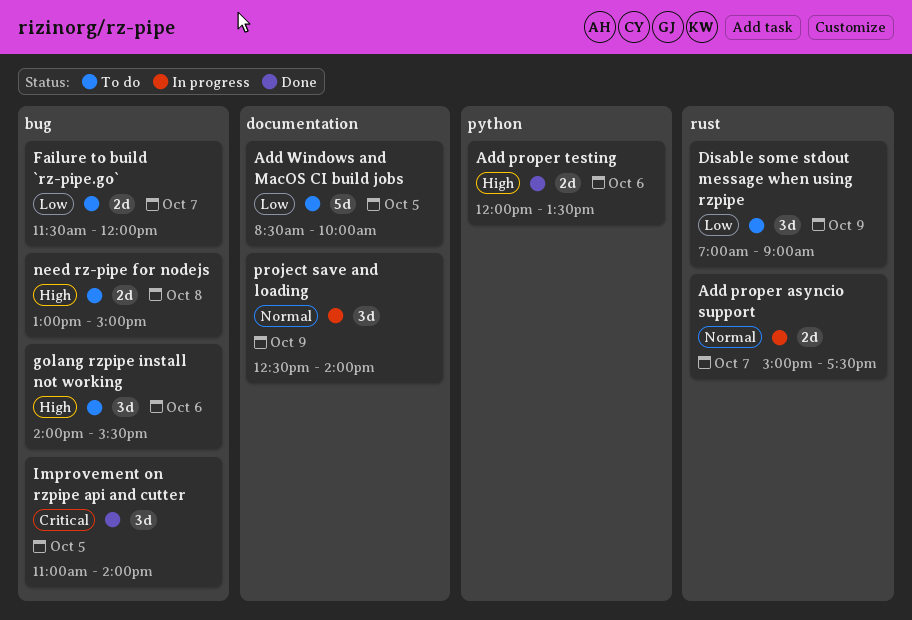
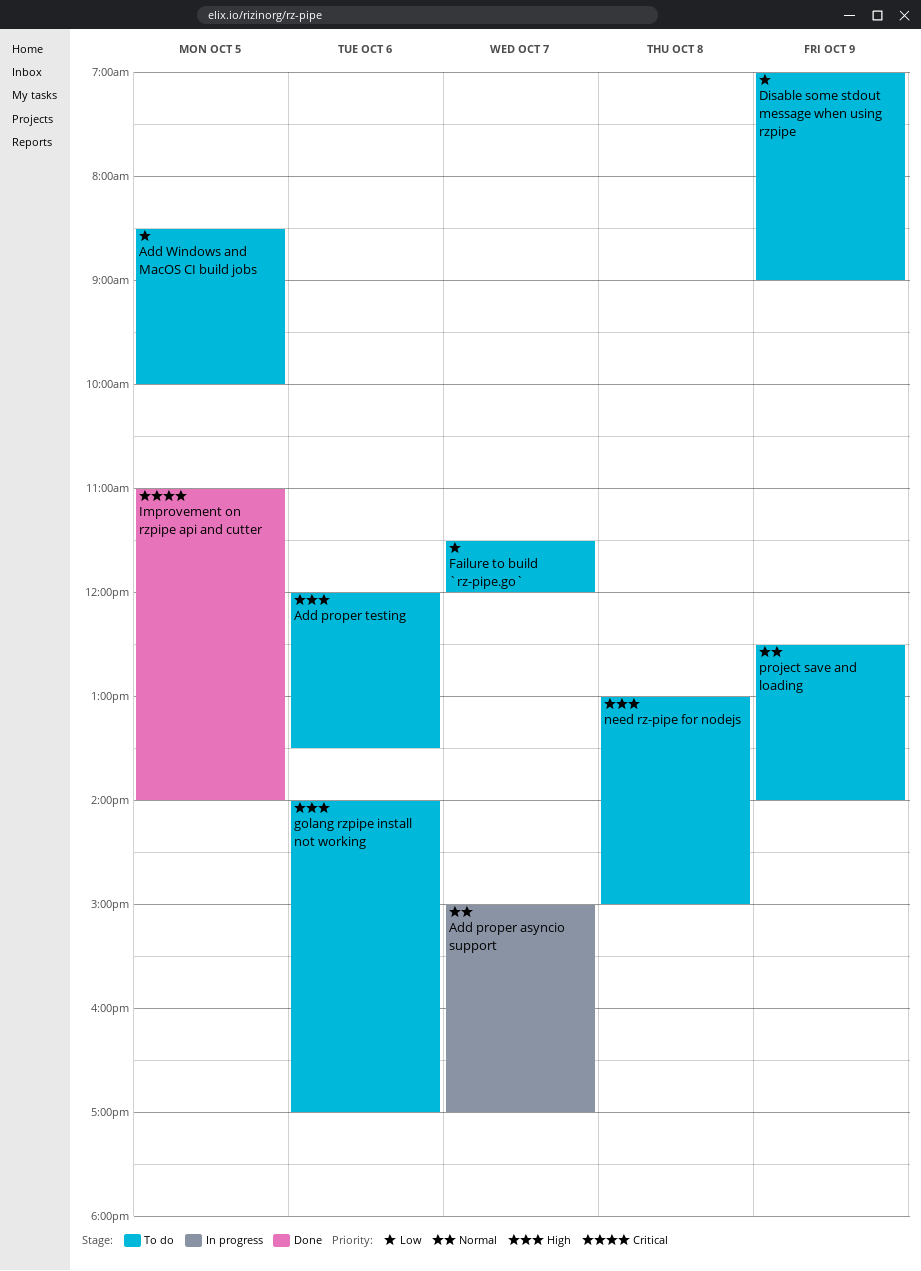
Add proper asyncio support, ends: 17:30 -> 17:00
Add proper testing, status: Done -> To do
golang rzpipe install not working, ends: 15:30 -> 17:00
project save and loading, status: In progress -> To do

